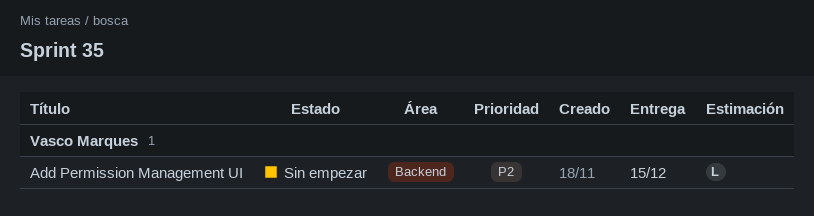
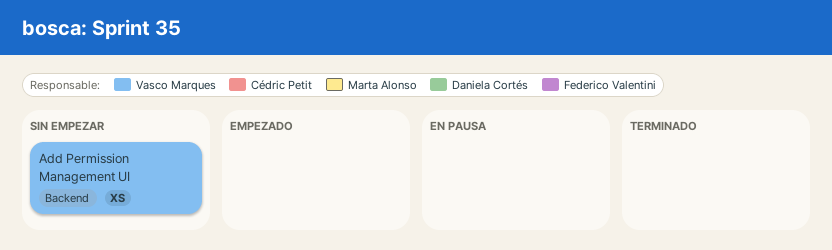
Add Permission Management UI, estimate: L -> XS

